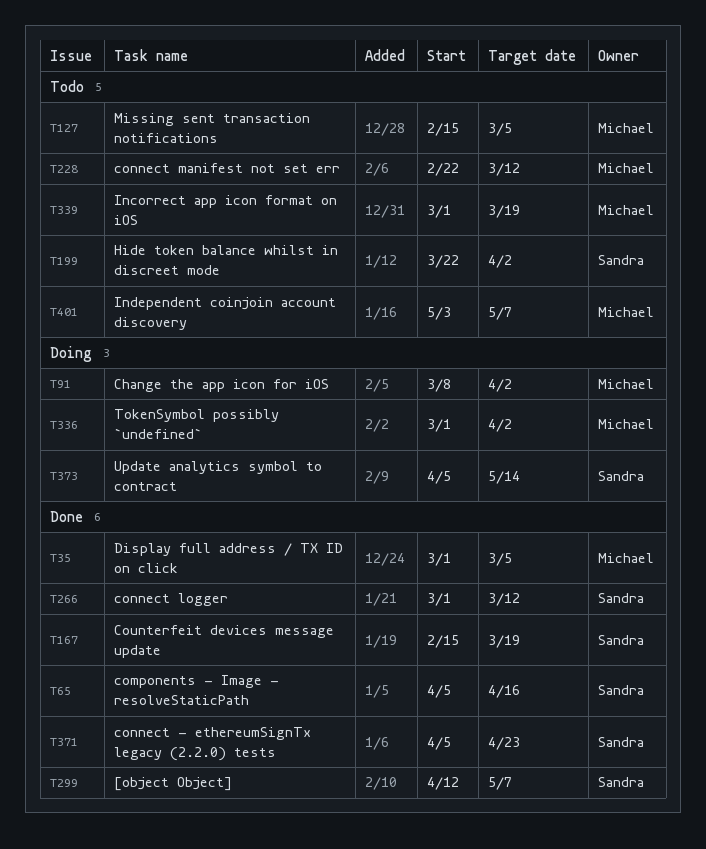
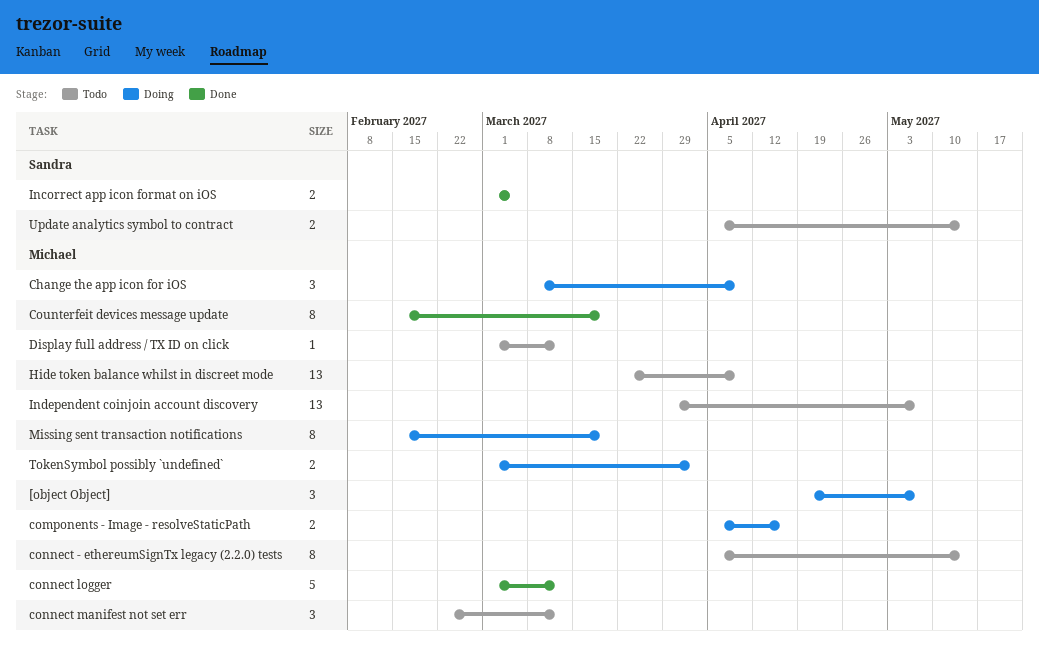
[object Object], status: Done -> Doing
[object Object], owner: Sandra -> Michael
[object Object], start: Apr 12 -> Apr 19
Change the app icon for iOS, due: Apr 2 -> Apr 9
components - Image - resolveStaticPath, status: Done -> Doing
components - Image - resolveStaticPath, owner: Sandra -> Michael
connect - ethereumSignTx legacy (2.2.0) tests, status: Done -> Todo
connect - ethereumSignTx legacy (2.2.0) tests, owner: Sandra -> Michael
connect - ethereumSignTx legacy (2.2.0) tests, due: Apr 23 -> May 14
connect logger, owner: Sandra -> Michael
Counterfeit devices message update, owner: Sandra -> Michael
Display full address / TX ID on click, status: Done -> Todo
Display full address / TX ID on click, due: Mar 5 -> Mar 12
Hide token balance whilst in discreet mode, owner: Sandra -> Michael
Hide token balance whilst in discreet mode, due: Apr 2 -> Apr 9
Incorrect app icon format on iOS, status: Todo -> Done
Incorrect app icon format on iOS, owner: Michael -> Sandra
Incorrect app icon format on iOS, due: Mar 19 -> Mar 5
Independent coinjoin account discovery, start: May 3 -> Mar 29
Missing sent transaction notifications, status: Todo -> Doing
Missing sent transaction notifications, due: Mar 5 -> Mar 19
Update analytics symbol to contract, status: Doing -> Todo

